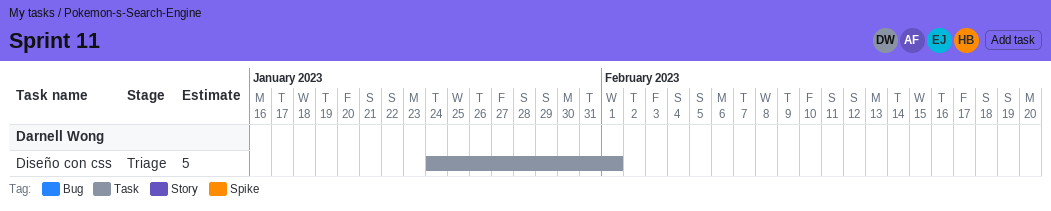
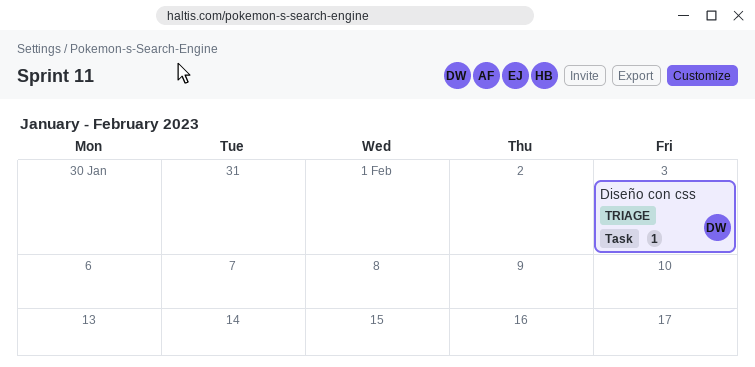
Diseño con css, estimate: 5 -> 1
Diseño con css, due: Feb 1 -> Feb 3

